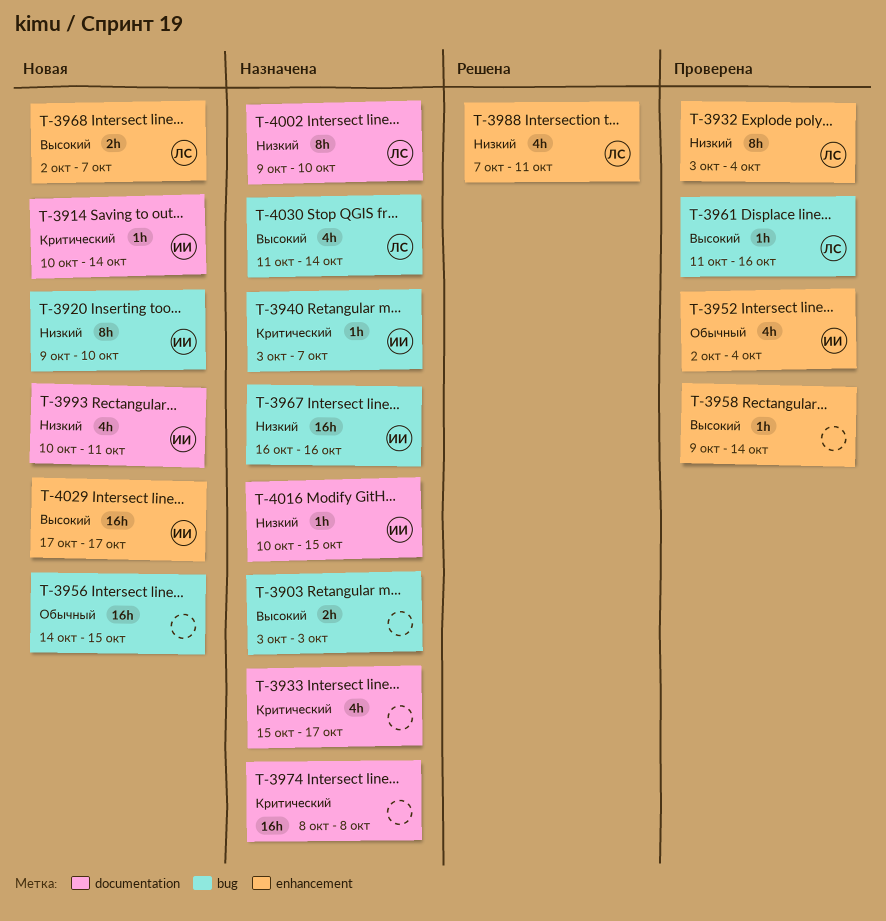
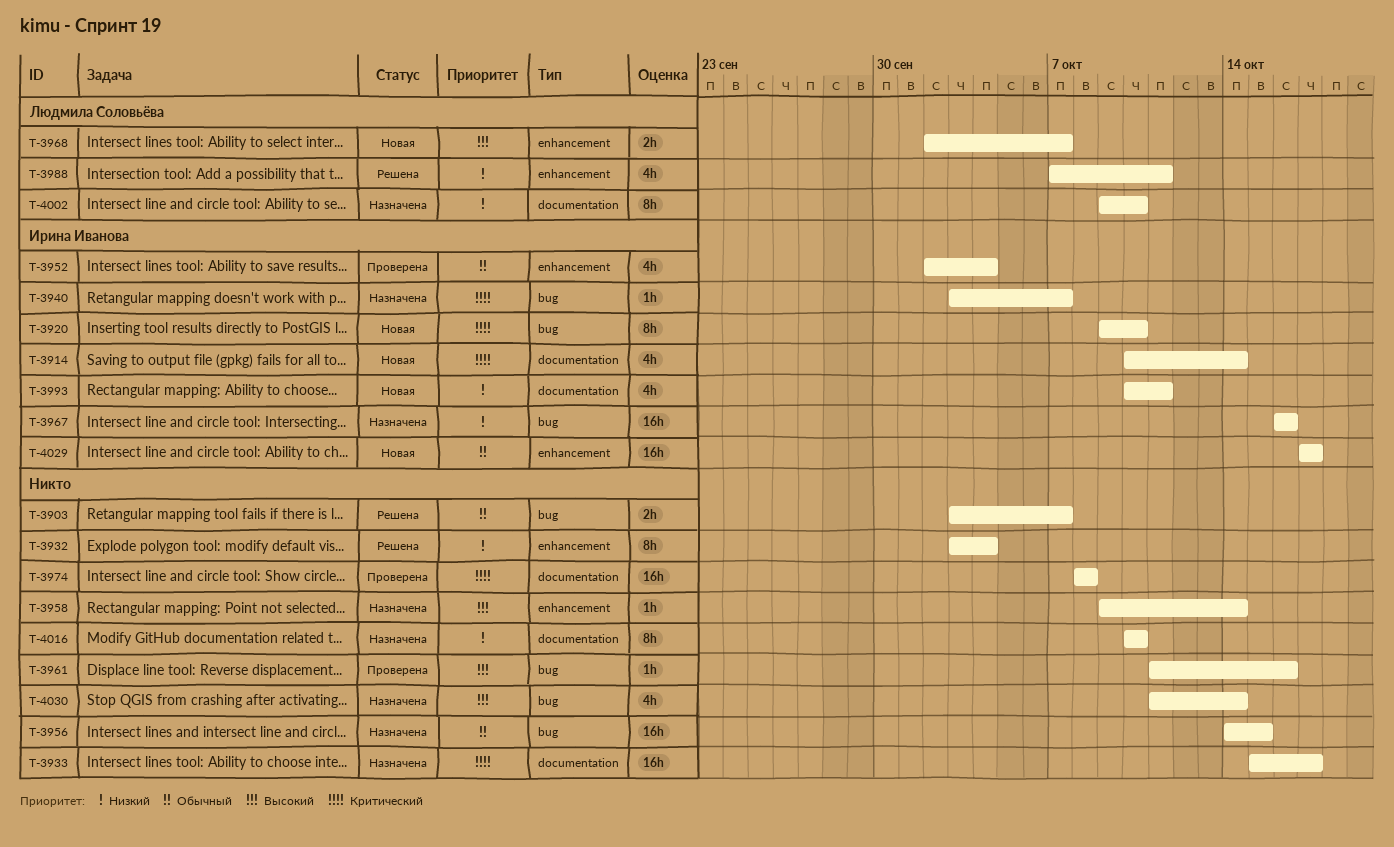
T-3903, status: Назначена -> Решена
T-3903, priority: Высокий -> Обычный
T-3903, due: Oct 3 -> Oct 7
T-3914, estimate: 1h -> 4h
T-3920, priority: Низкий -> Критический
T-3932, status: Проверена -> Решена
T-3932, owner: Людмила Соловьёва -> none
T-3933, estimate: 4h -> 16h
T-3956, status: Новая -> Назначена
T-3958, status: Проверена -> Назначена
T-3961, owner: Людмила Соловьёва -> none
T-3974, status: Назначена -> Проверена
T-4016, owner: Ирина Иванова -> none
T-4016, estimate: 1h -> 8h
T-4016, due: Oct 15 -> Oct 10
T-4029, priority: Высокий -> Обычный
T-4030, owner: Людмила Соловьёва -> none

